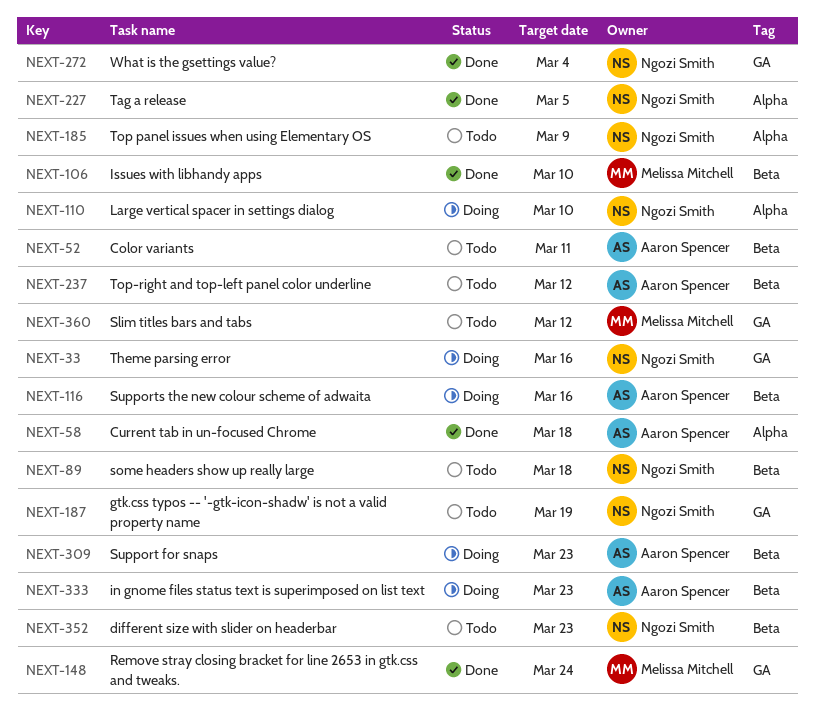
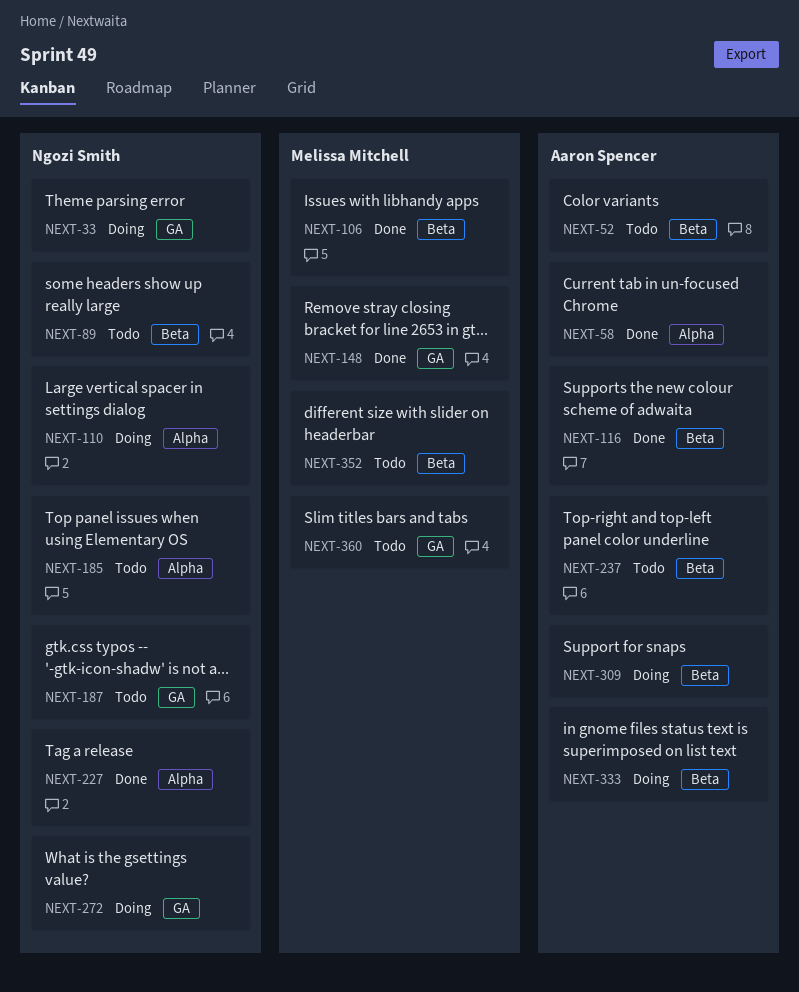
NEXT-116, status: Doing -> Done
NEXT-272, status: Done -> Doing
NEXT-352, owner: Ngozi Smith -> Melissa Mitchell

